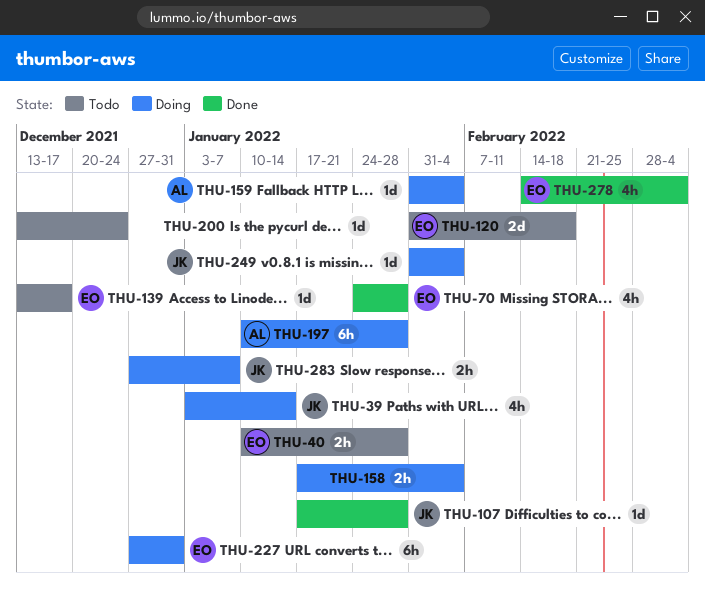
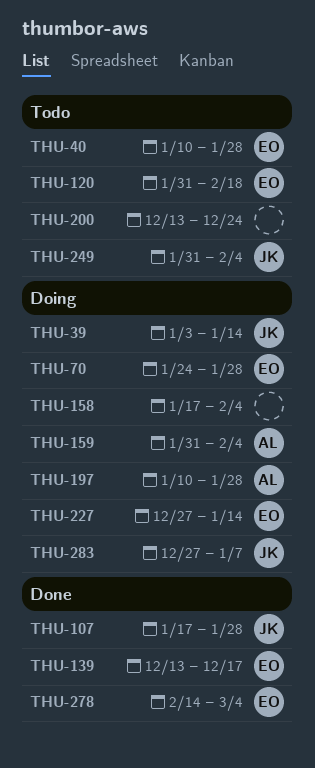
THU-70, status: Done -> Doing
THU-139, status: Todo -> Done
THU-227, due: Dec 31 -> Jan 14
THU-249, status: Doing -> Todo

